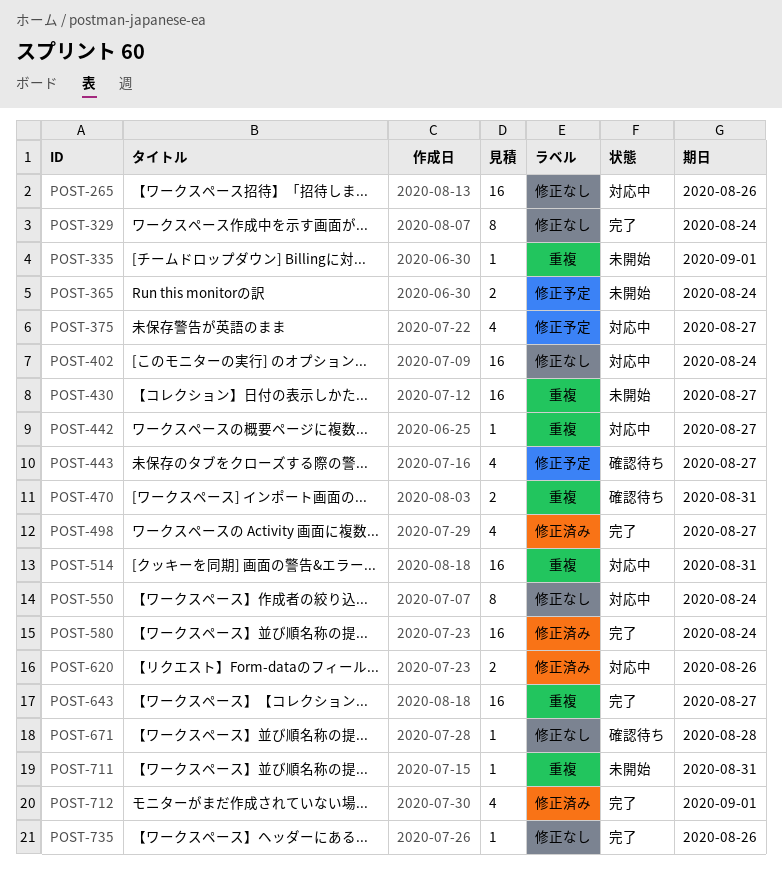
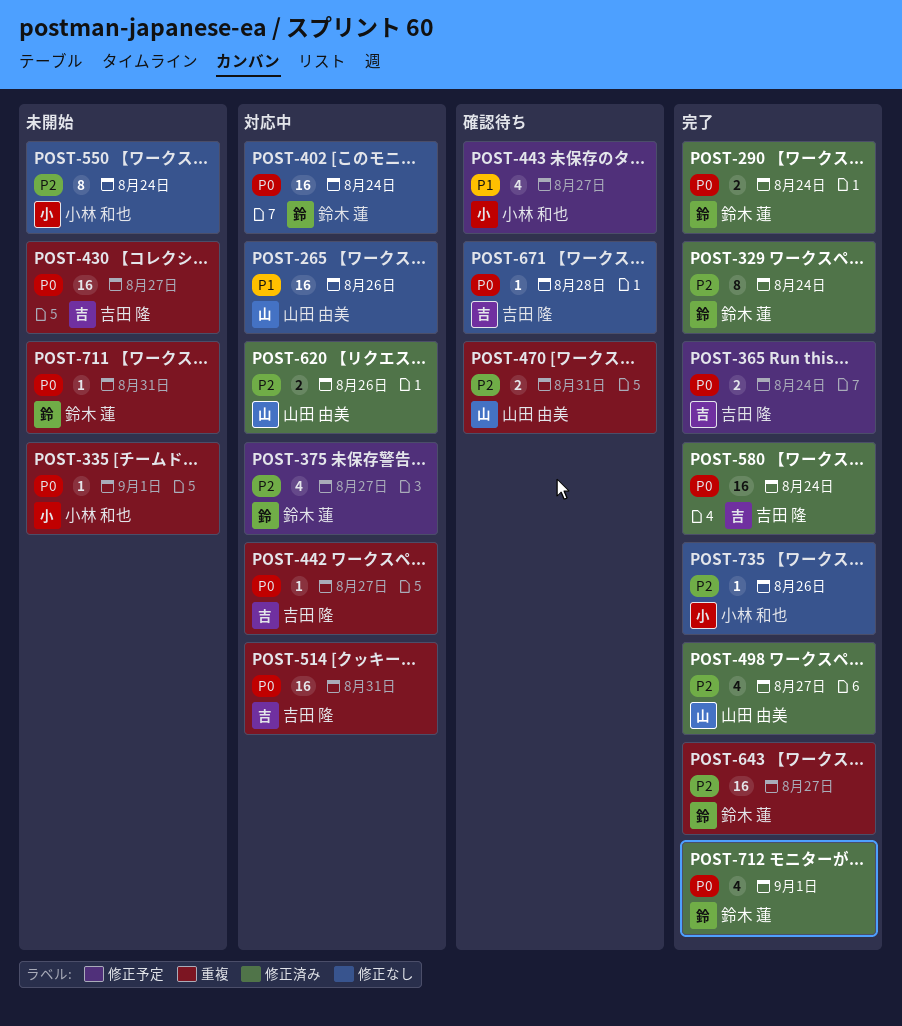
POST-290: none -> present
POST-329, label: 修正なし -> 修正済み
POST-365, status: 未開始 -> 完了
POST-550, status: 対応中 -> 未開始

